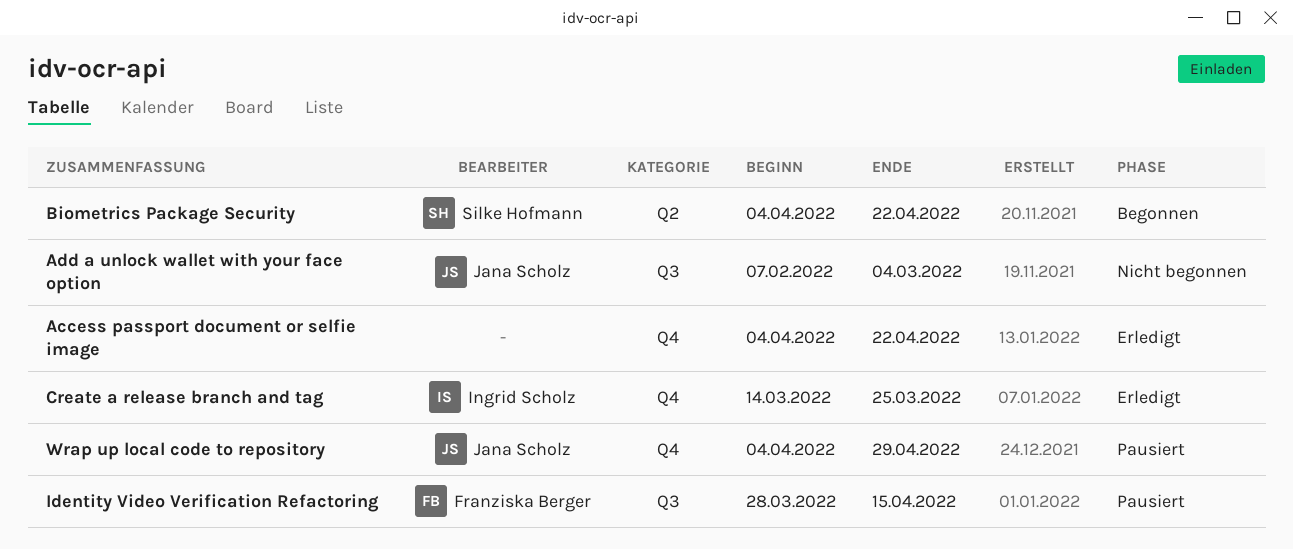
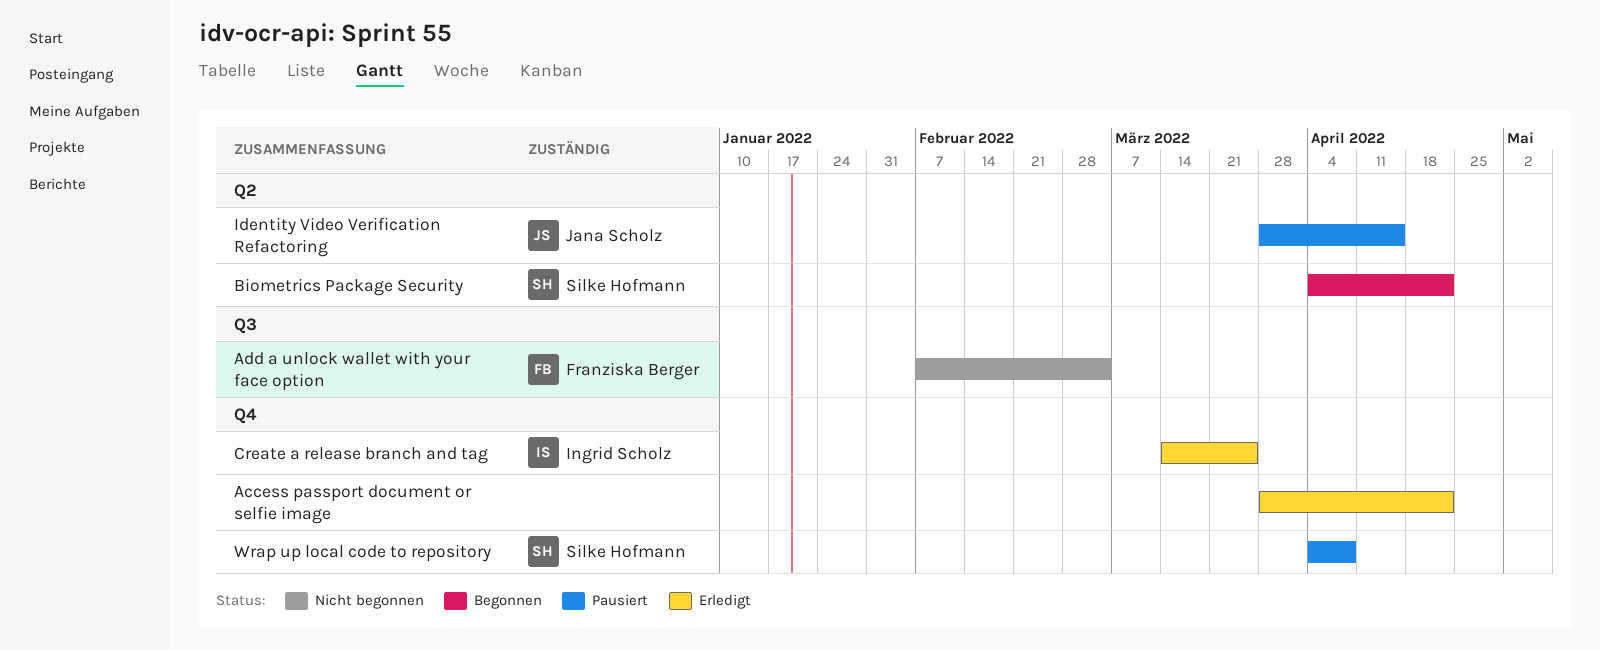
Access passport document or selfie image, start: Apr 4 -> Mar 28
Add a unlock wallet with your face option, owner: Jana Scholz -> Franziska Berger
Identity Video Verification Refactoring, owner: Franziska Berger -> Jana Scholz
Identity Video Verification Refactoring, label: Q3 -> Q2
Wrap up local code to repository, owner: Jana Scholz -> Silke Hofmann
Wrap up local code to repository, due: Apr 29 -> Apr 8

